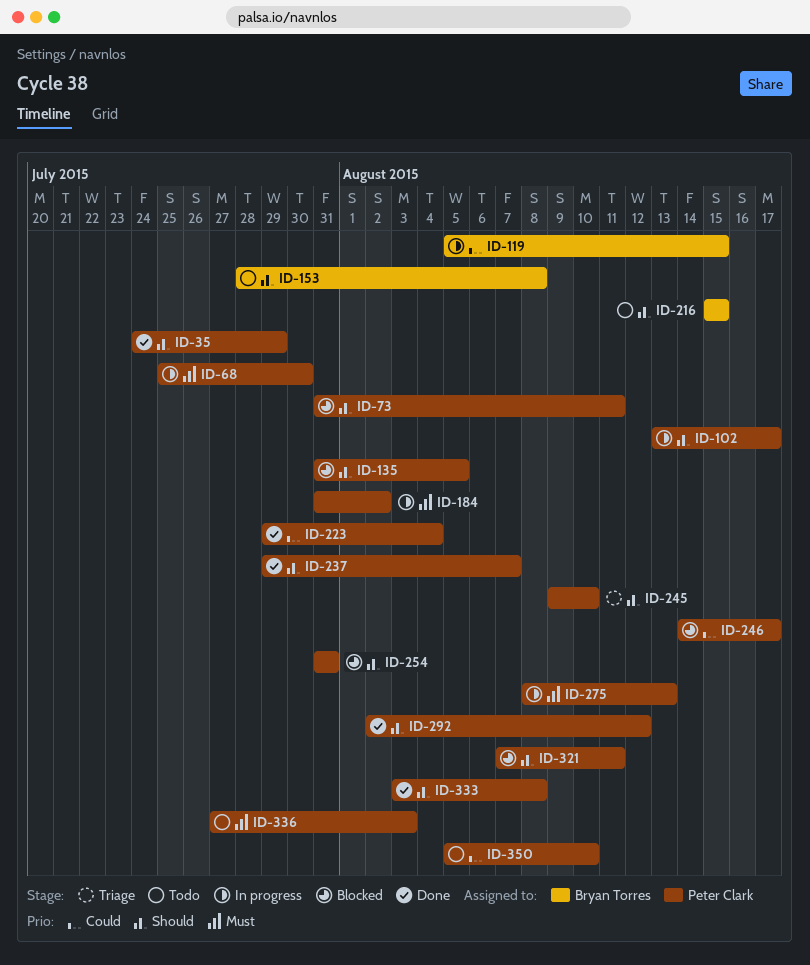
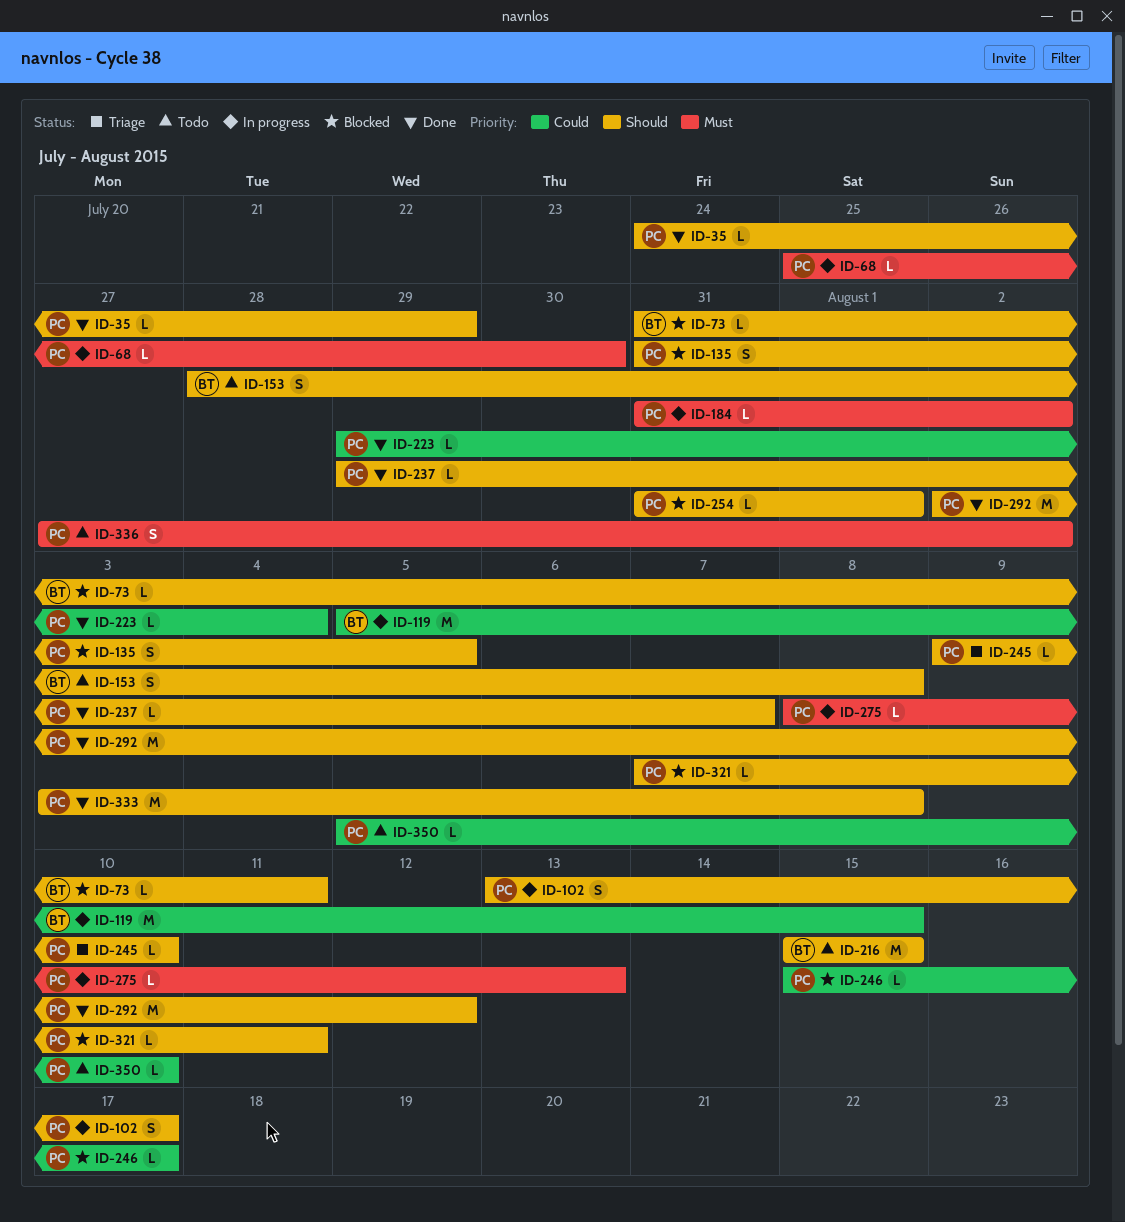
ID-73, owner: Peter Clark -> Bryan Torres
ID-246, start: Aug 14 -> Aug 15
ID-254, due: Jul 31 -> Aug 1
ID-336, due: Aug 3 -> Aug 2

